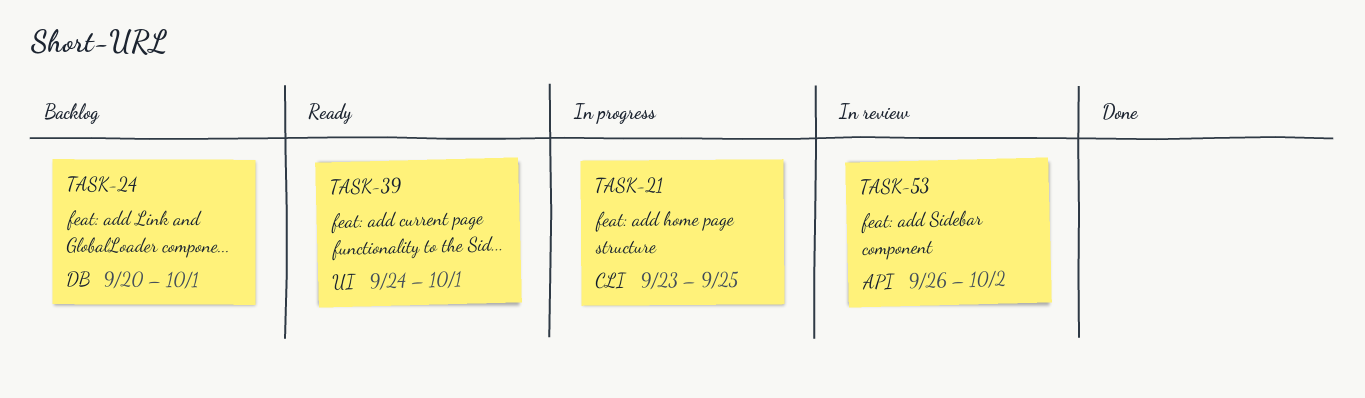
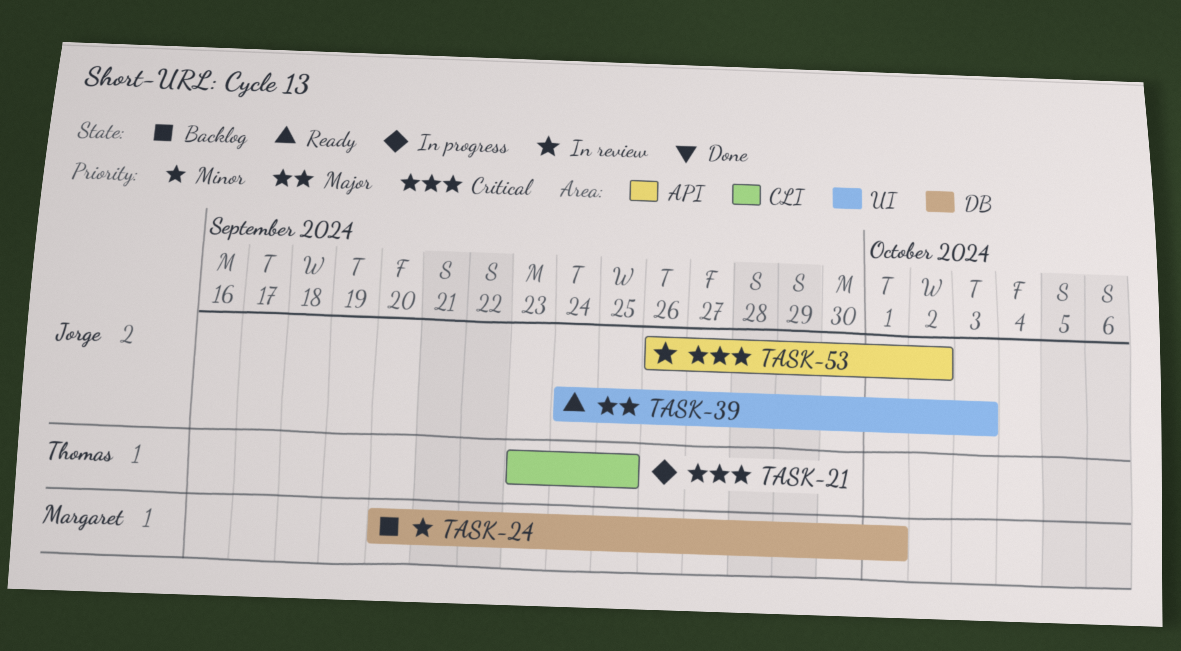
TASK-39, due: Oct 1 -> Oct 3

